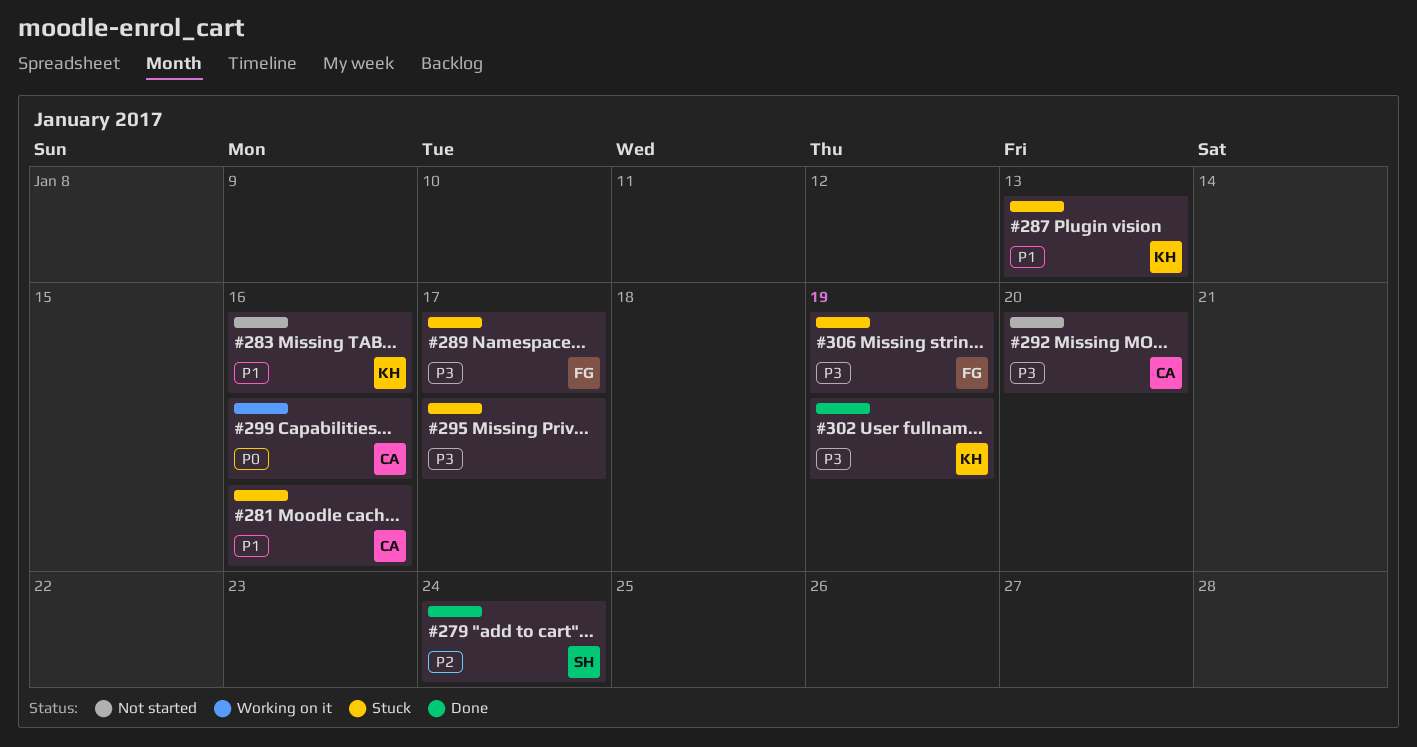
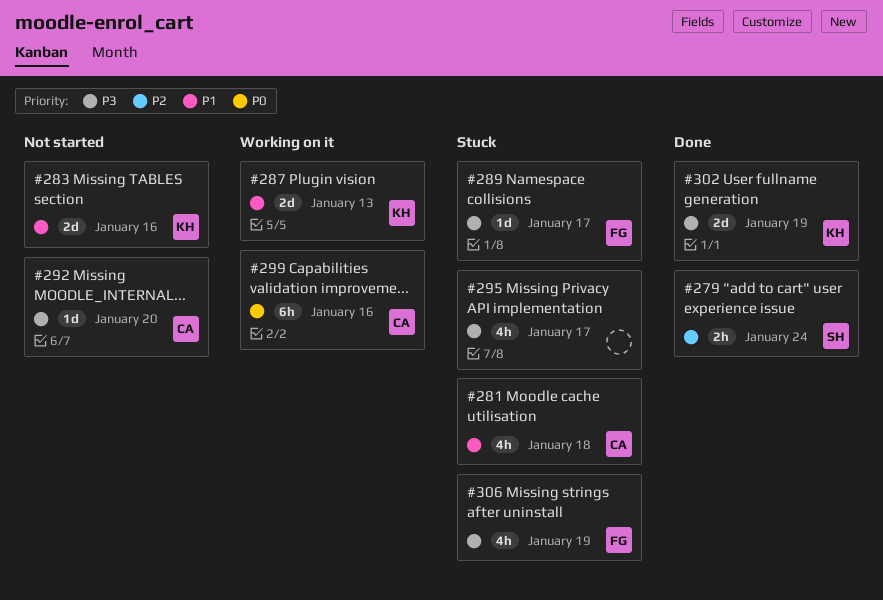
#281, due: Jan 16 -> Jan 18
#287, status: Stuck -> Working on it

